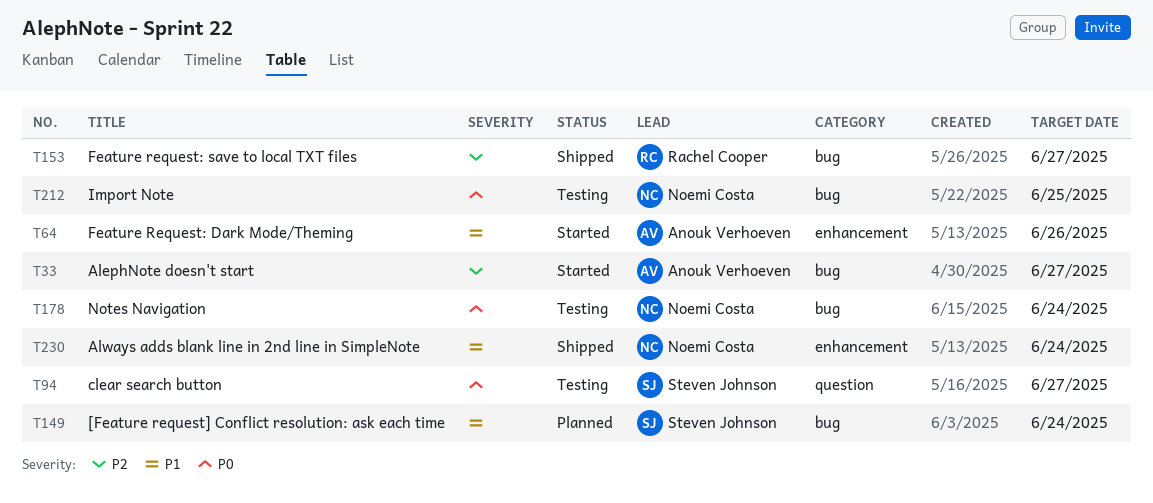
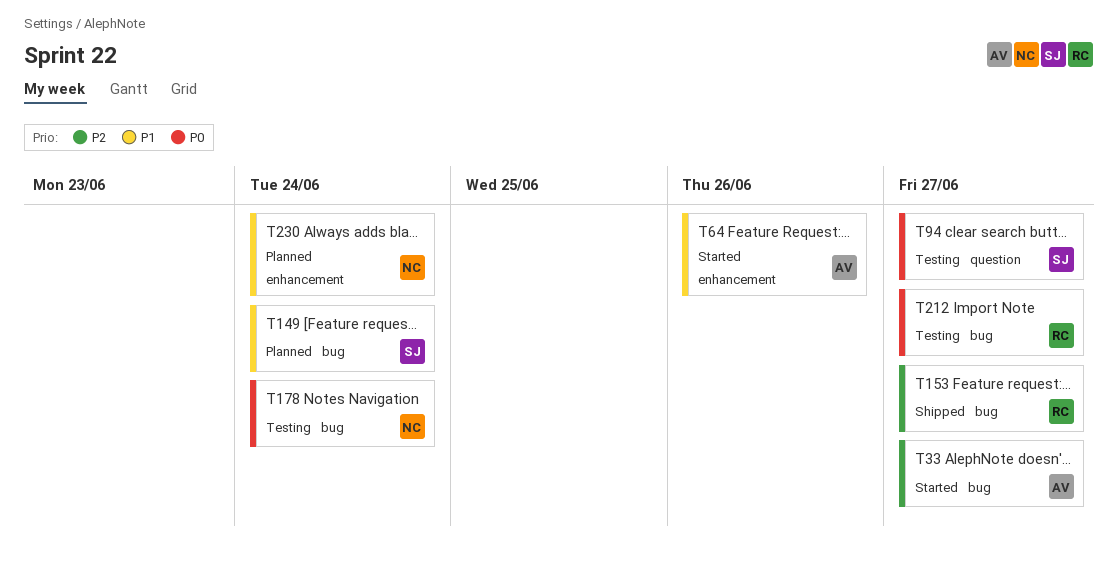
T212, owner: Noemi Costa -> Rachel Cooper
T212, due: Jun 25 -> Jun 27
T230, status: Shipped -> Planned

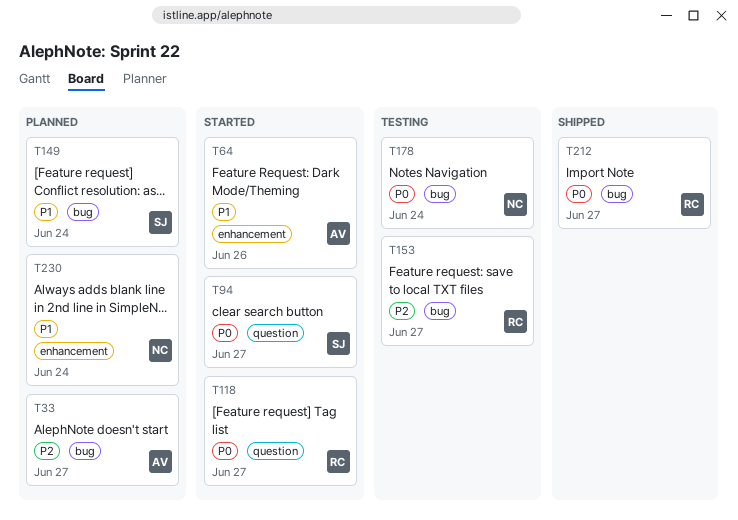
T33, status: Started -> Planned
T94, status: Testing -> Started
T118: none -> present
T153, status: Shipped -> Testing
T212, status: Testing -> Shipped

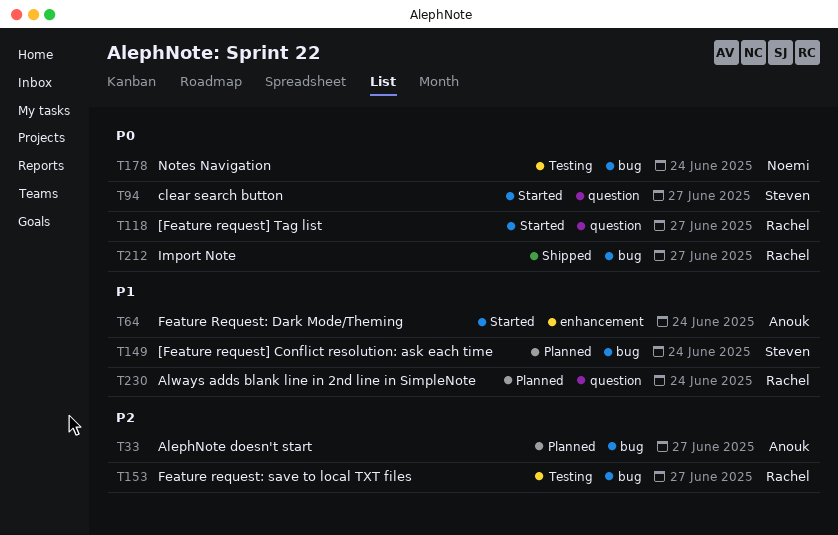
T64, due: Jun 26 -> Jun 24
T230, owner: Noemi -> Rachel
T230, label: enhancement -> question

